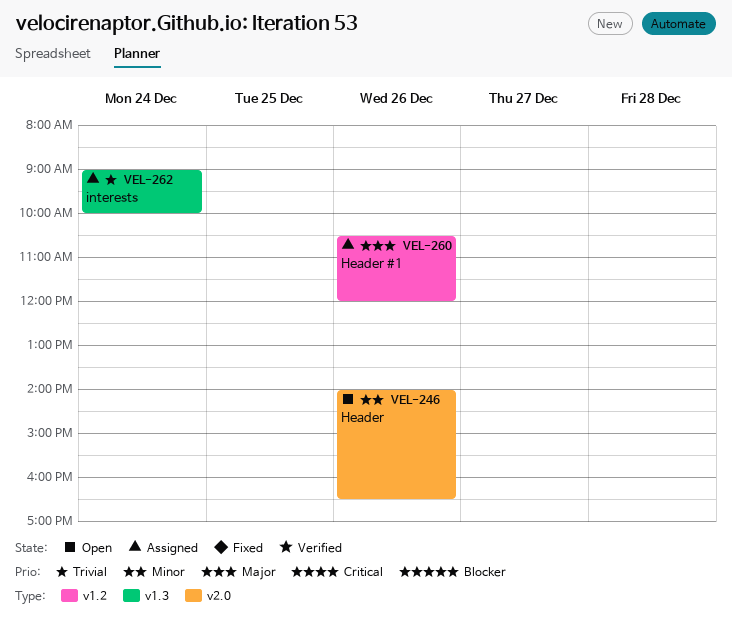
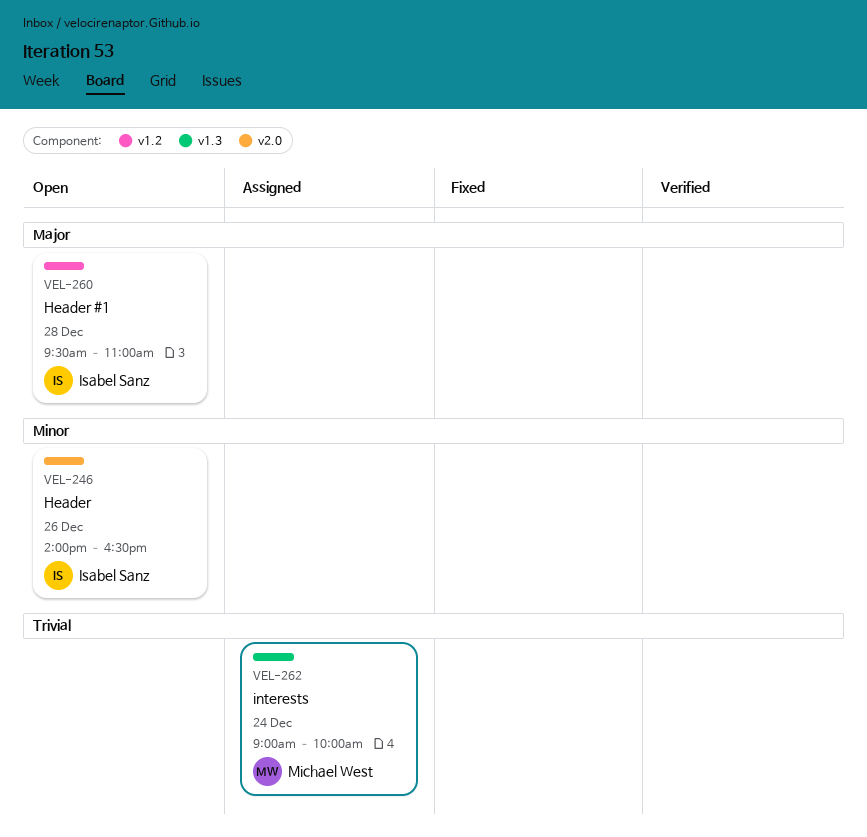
VEL-260, status: Assigned -> Open
VEL-260, day: Dec 26 -> Dec 28
VEL-260, begins: 10:30 -> 09:30
VEL-260, ends: 12:00 -> 11:00

